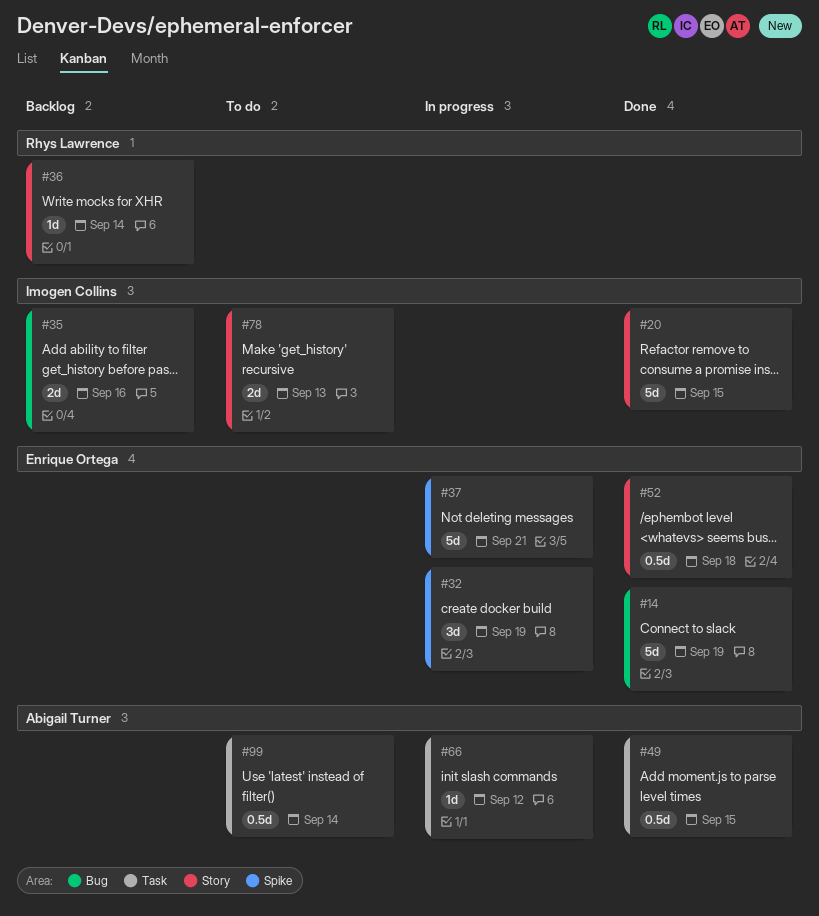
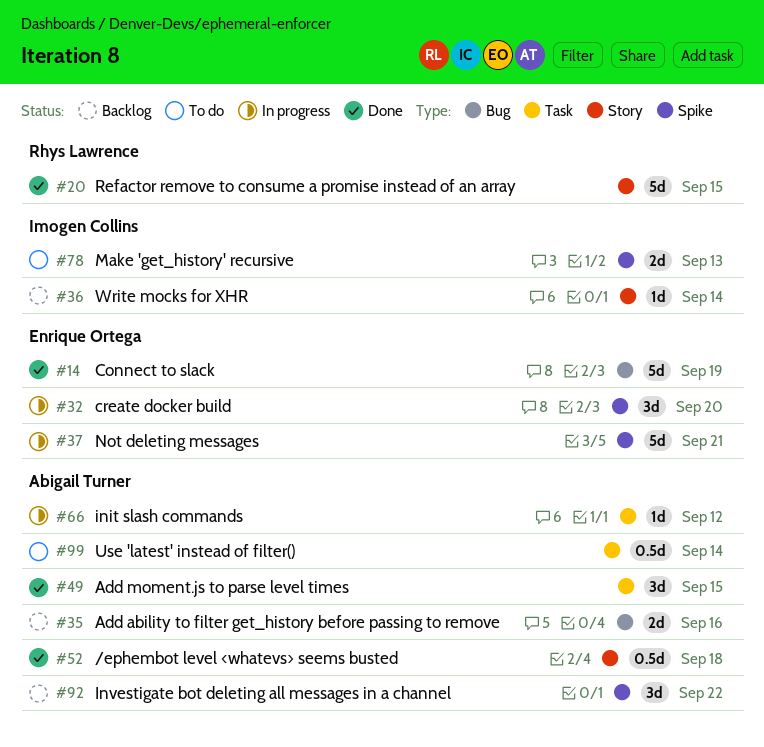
#20, owner: Imogen Collins -> Rhys Lawrence
#32, due: Sep 19 -> Sep 20
#35, owner: Imogen Collins -> Abigail Turner
#36, owner: Rhys Lawrence -> Imogen Collins
#49, estimate: 0.5d -> 3d
#52, owner: Enrique Ortega -> Abigail Turner
#78, label: Story -> Spike
#92: none -> present

